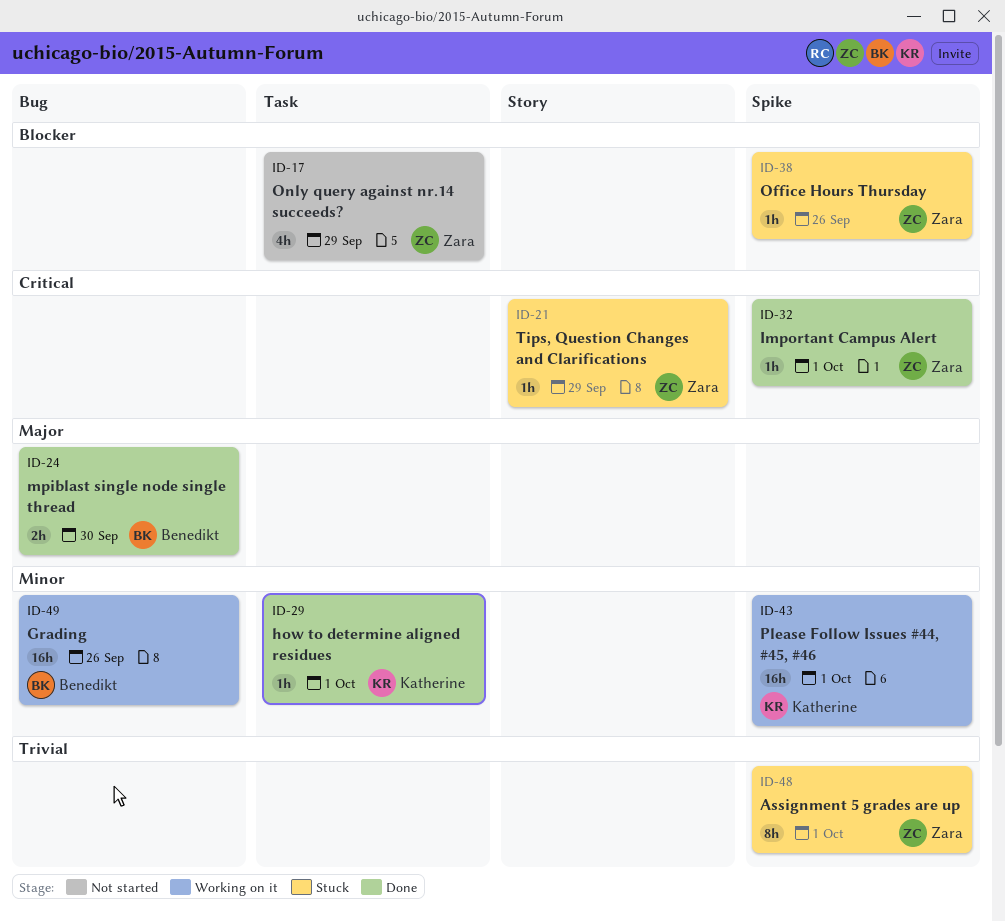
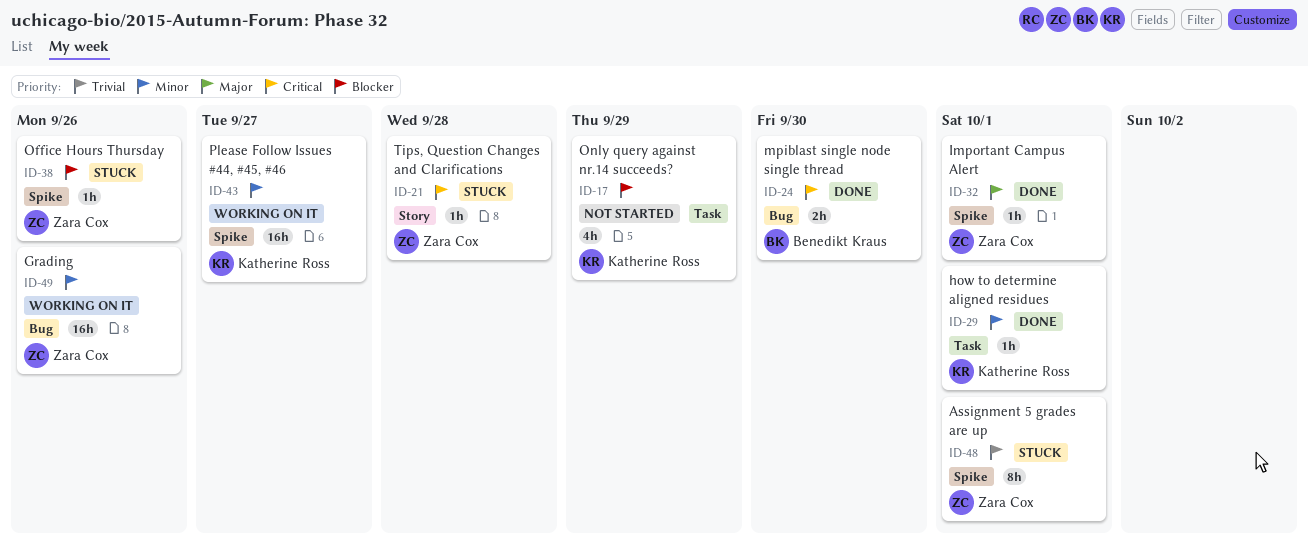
ID-17, owner: Zara Cox -> Katherine Ross
ID-21, due: Sep 29 -> Sep 28
ID-24, priority: Major -> Critical
ID-32, priority: Critical -> Major
ID-43, due: Oct 1 -> Sep 27
ID-49, owner: Benedikt Kraus -> Zara Cox

